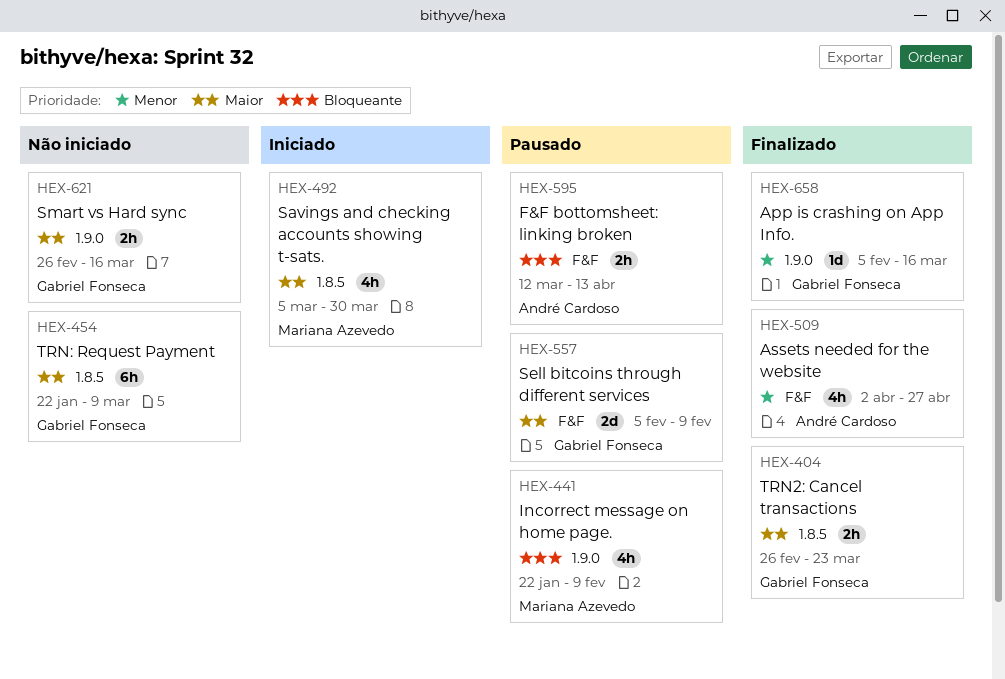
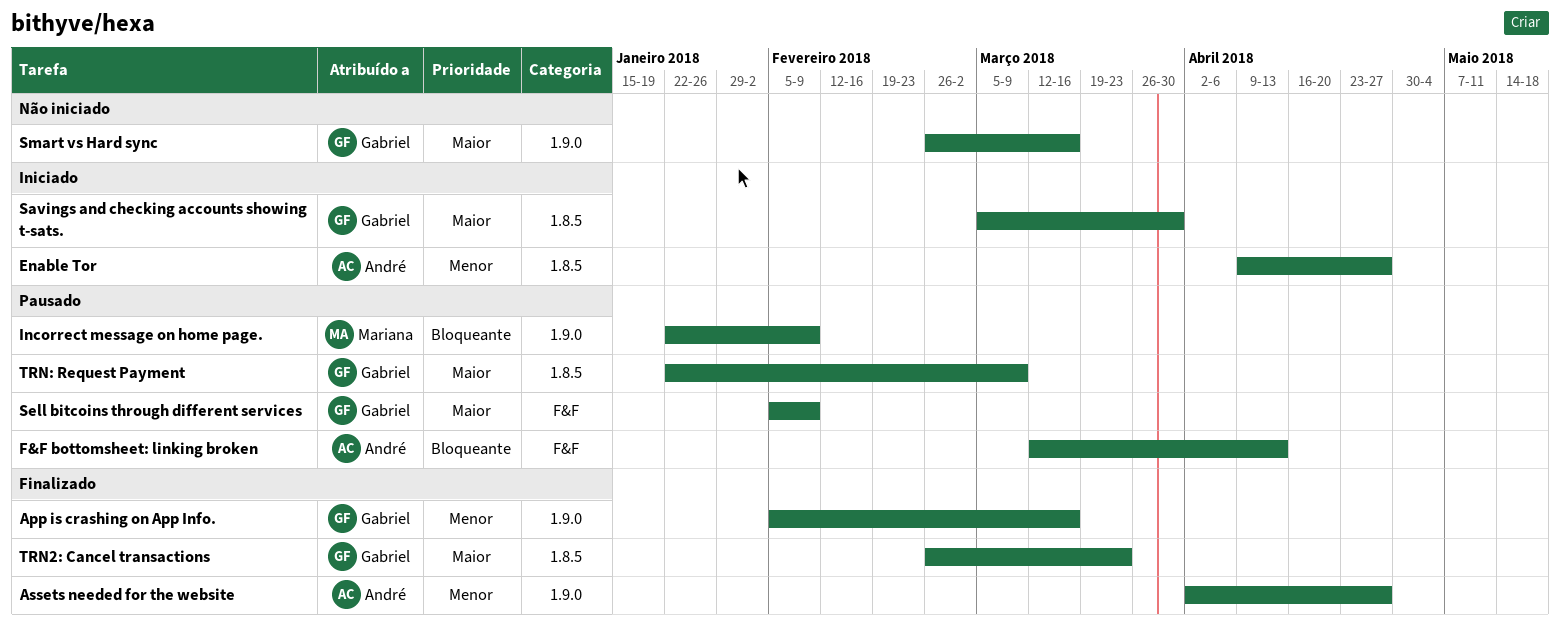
Assets needed for the website, label: F&F -> 1.9.0
Enable Tor: none -> present
Savings and checking accounts showing t-sats., owner: Mariana Azevedo -> Gabriel Fonseca
TRN: Request Payment, status: Não iniciado -> Pausado

